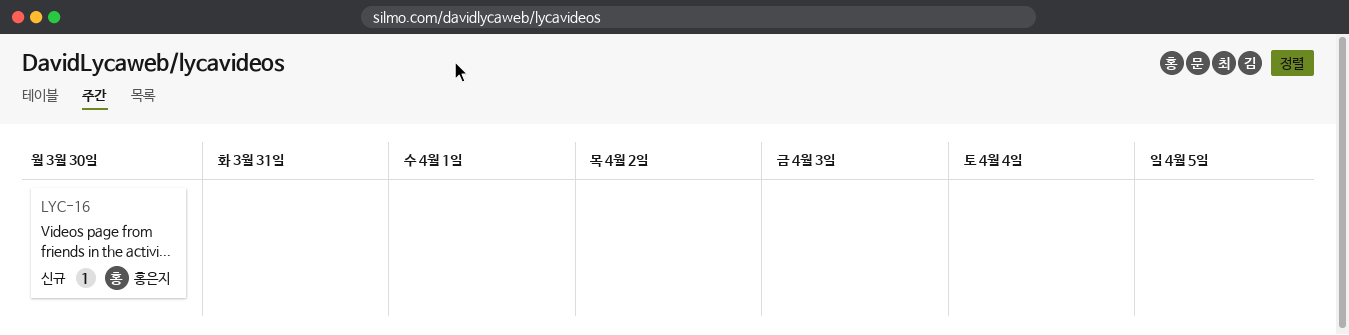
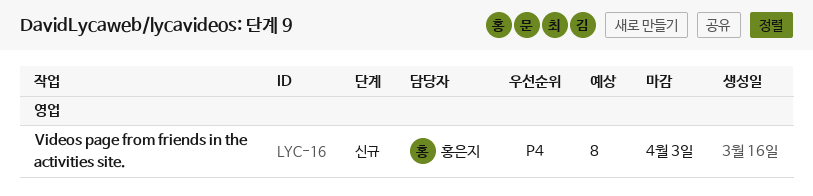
LYC-16, estimate: 1 -> 8
LYC-16, due: Mar 30 -> Apr 3

